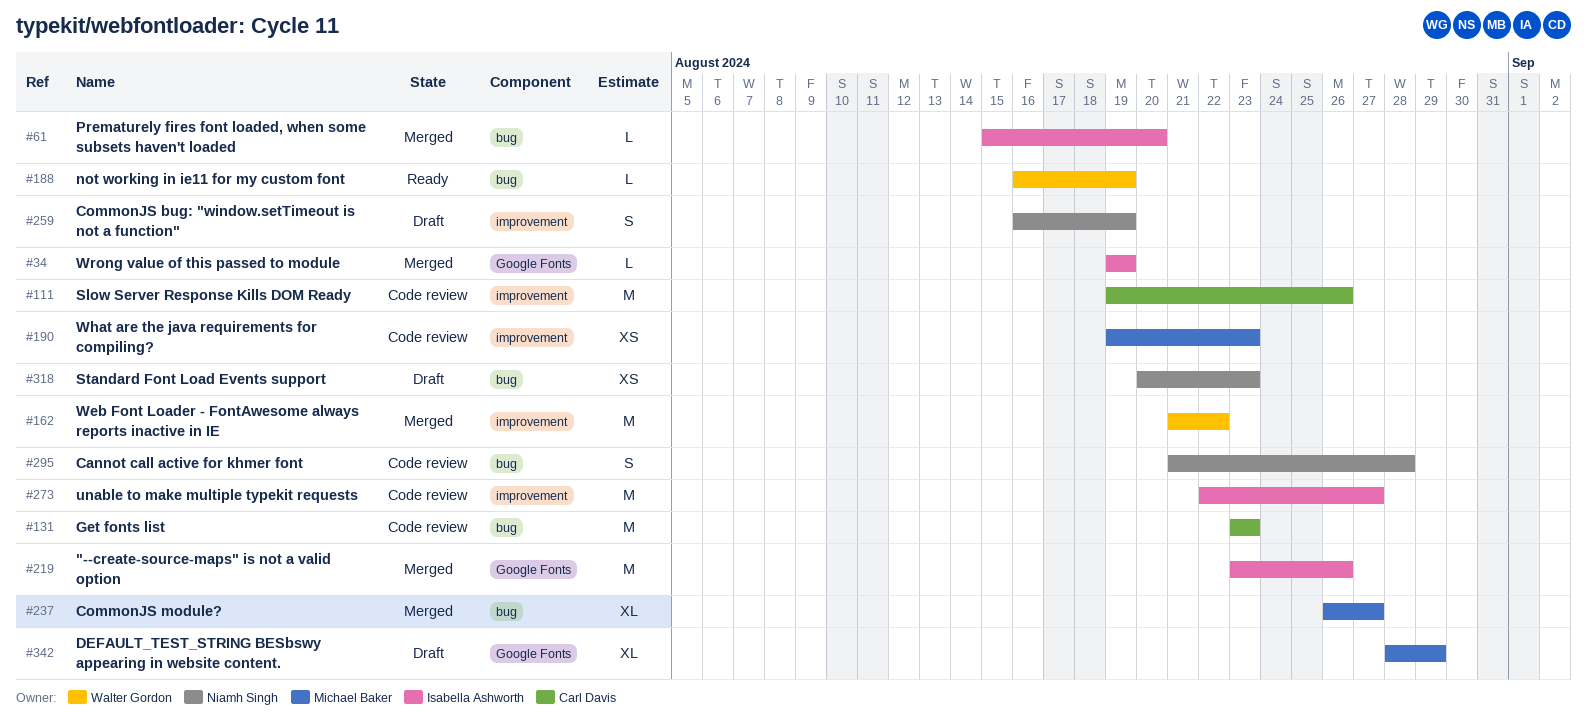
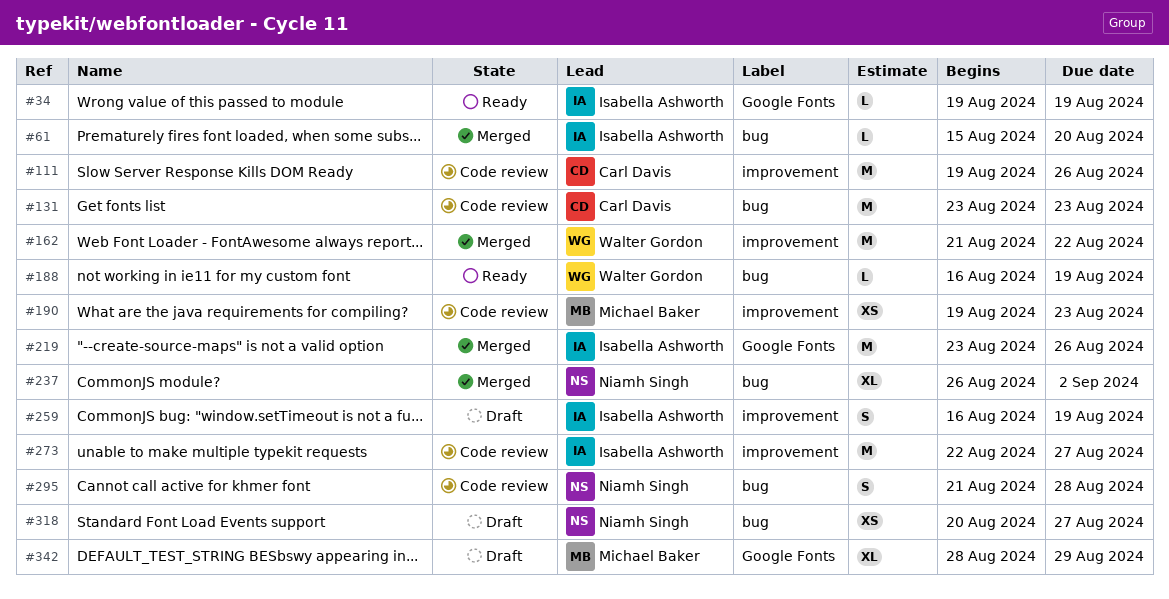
#34, status: Merged -> Ready
#237, owner: Michael Baker -> Niamh Singh
#237, due: Aug 27 -> Sep 2
#259, owner: Niamh Singh -> Isabella Ashworth
#318, due: Aug 23 -> Aug 27

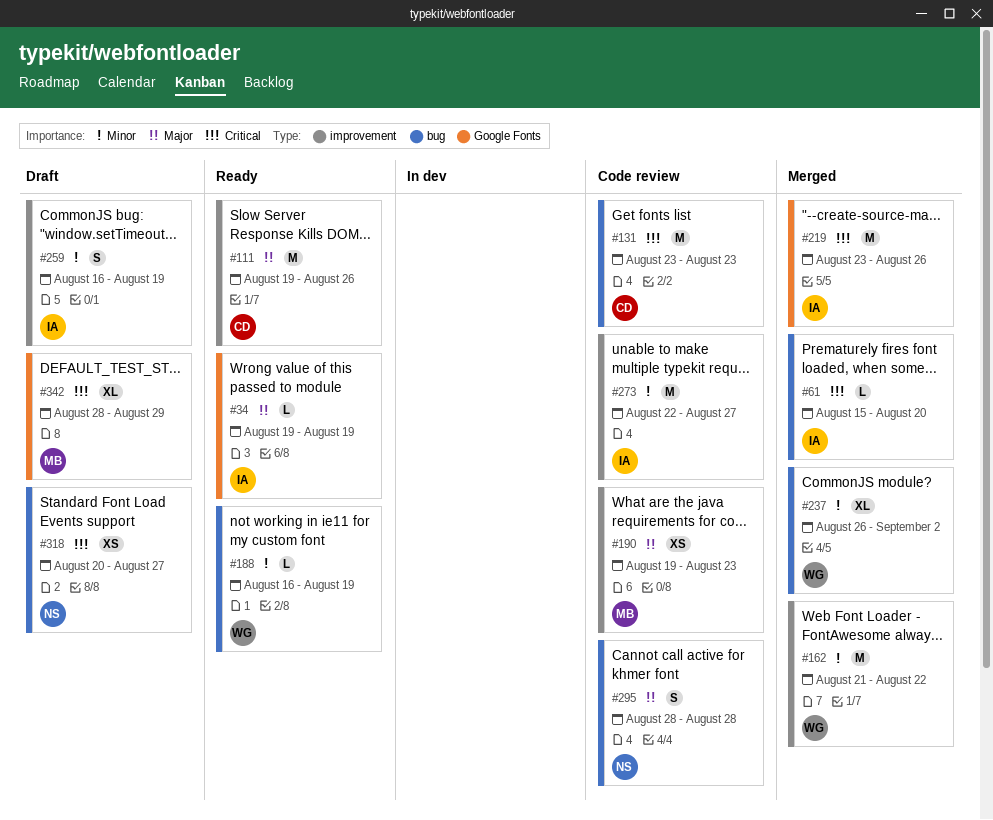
#111, status: Code review -> Ready
#237, owner: Niamh Singh -> Walter Gordon
#295, start: Aug 21 -> Aug 28

